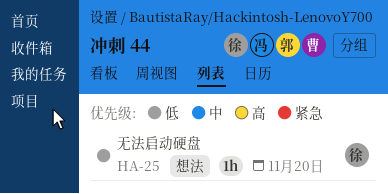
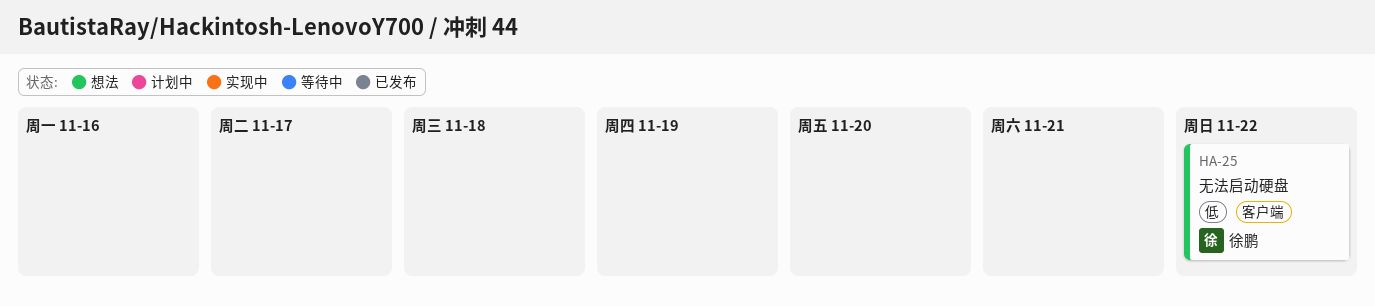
HA-25, due: Nov 20 -> Nov 22

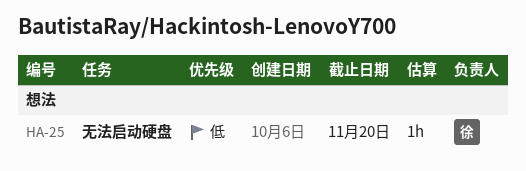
HA-25, due: Nov 22 -> Nov 20

